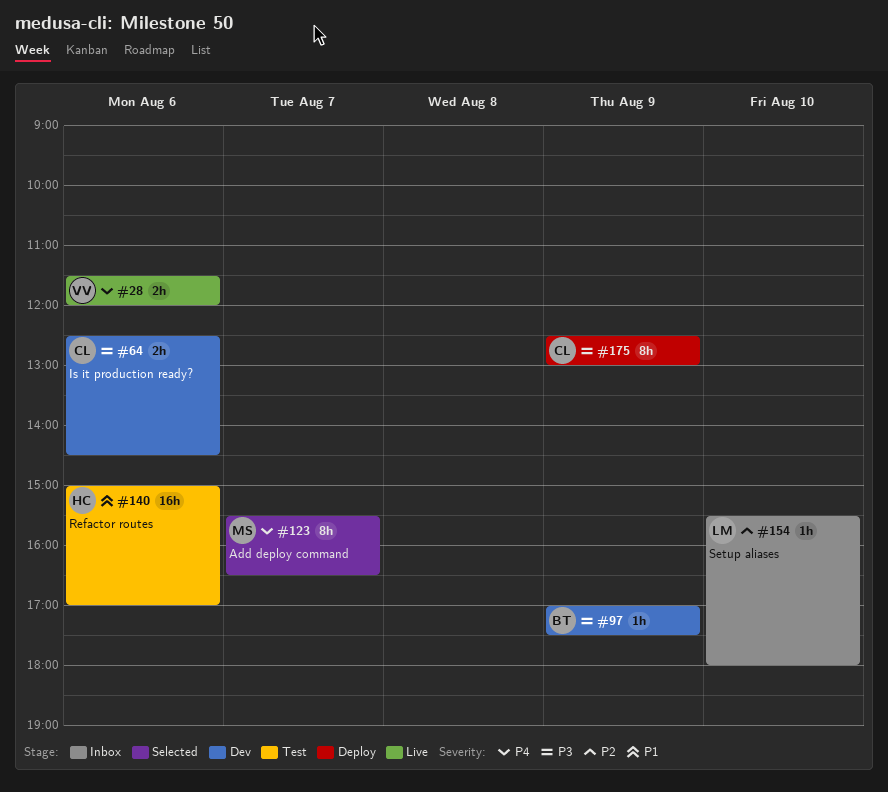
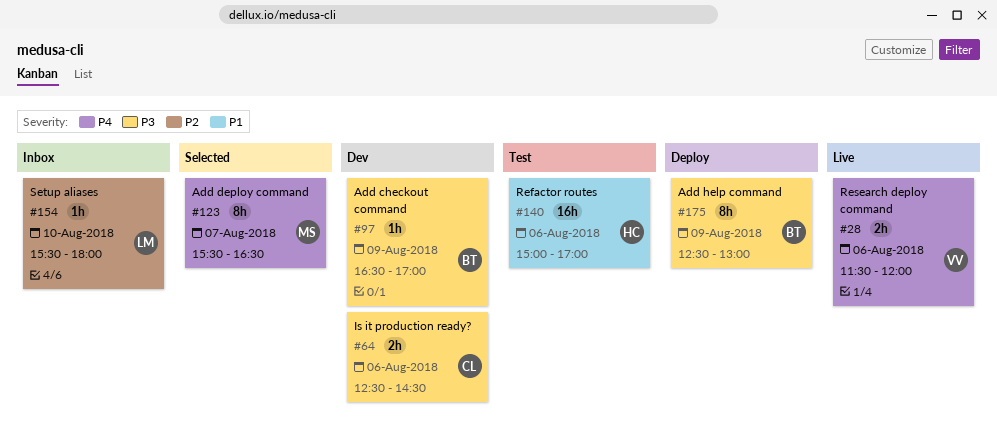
#97, begins: 17:00 -> 16:30
#97, ends: 17:30 -> 17:00
#175, owner: CL -> BT

